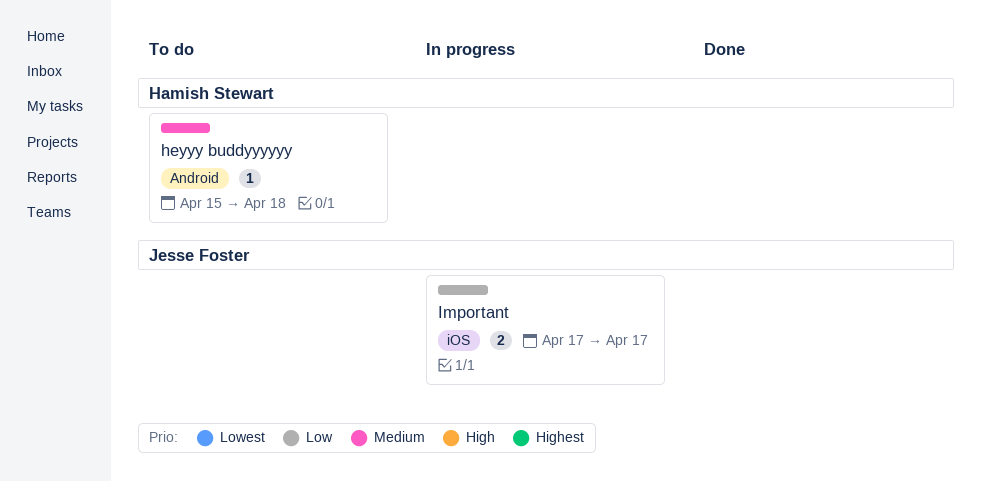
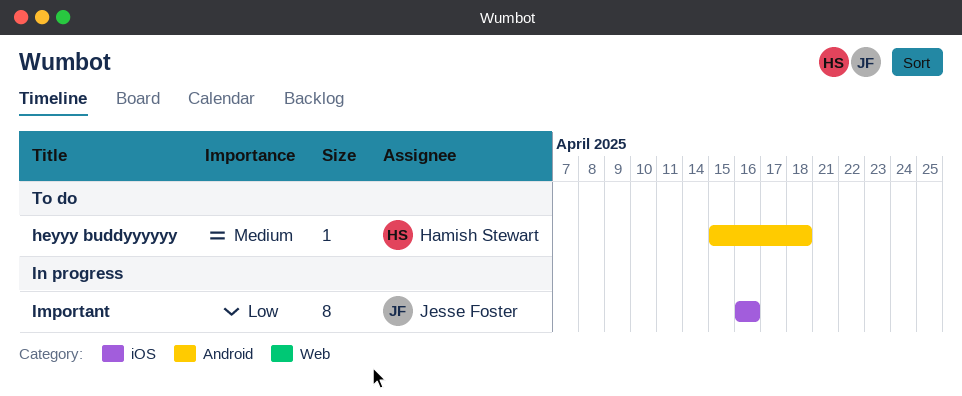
Important, estimate: 2 -> 8
Important, start: Apr 17 -> Apr 16
Important, due: Apr 17 -> Apr 16

